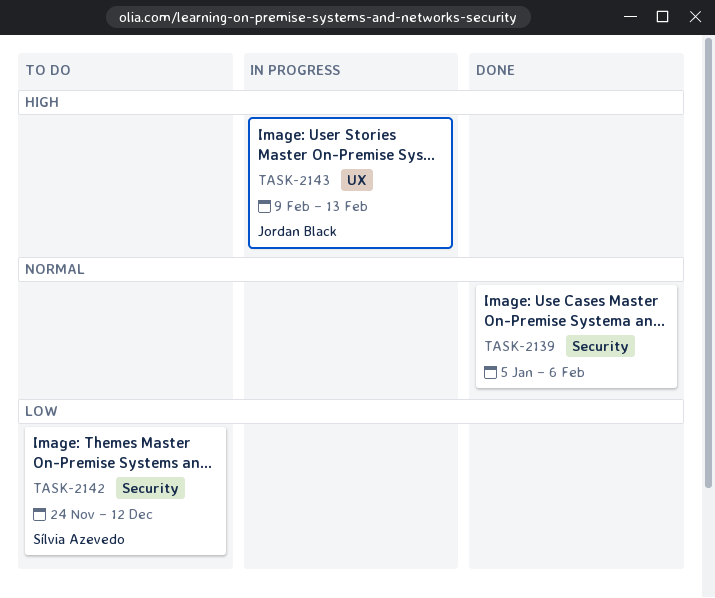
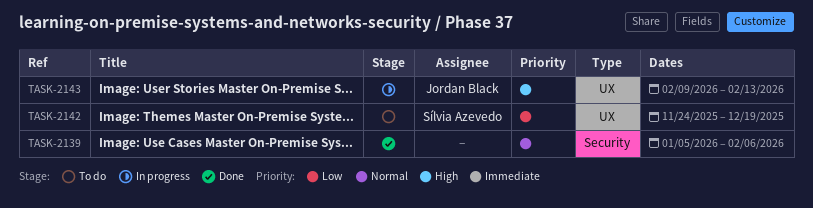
TASK-2142, label: Security -> UX
TASK-2142, due: Dec 12 -> Dec 19

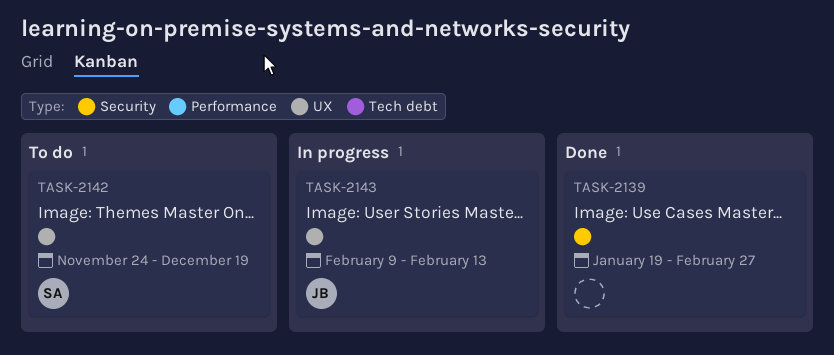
TASK-2139, start: Jan 5 -> Jan 19
TASK-2139, due: Feb 6 -> Feb 27

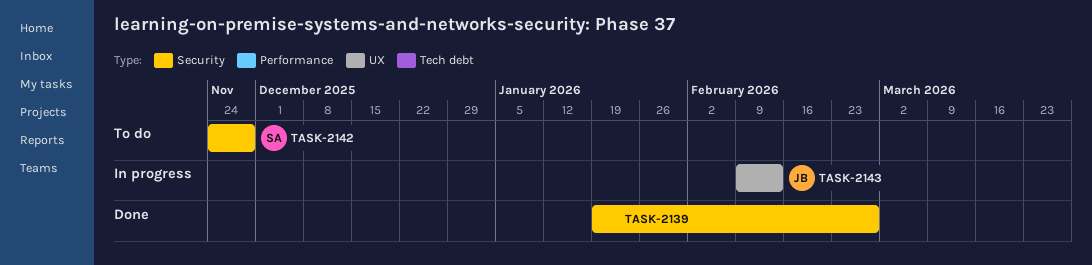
TASK-2142, label: UX -> Security
TASK-2142, due: Dec 19 -> Nov 28

